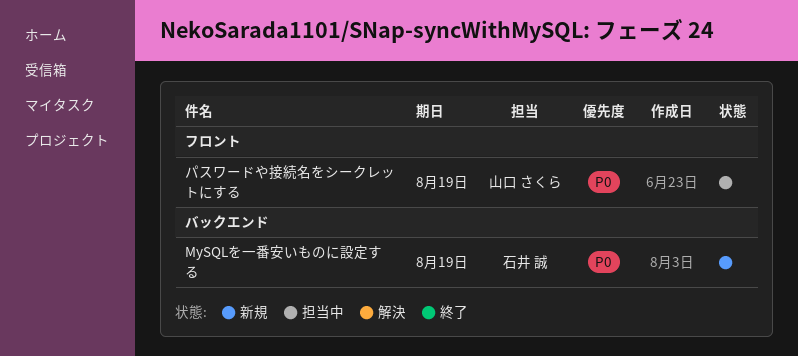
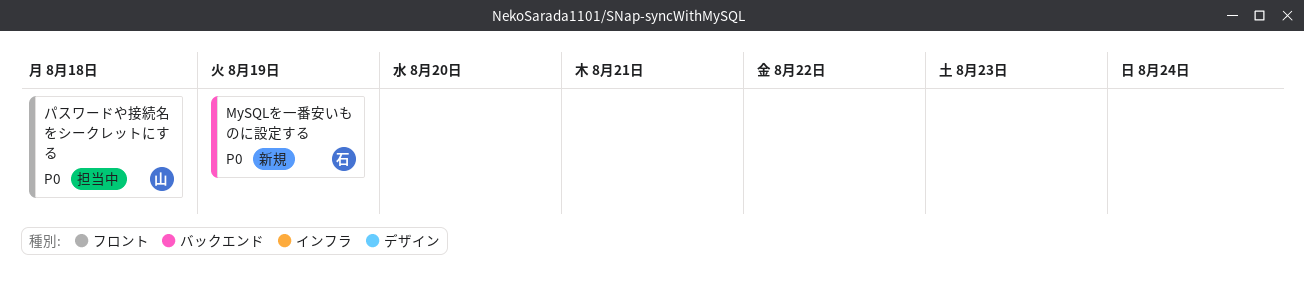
パスワードや接続名をシークレットにする, due: Aug 19 -> Aug 18

